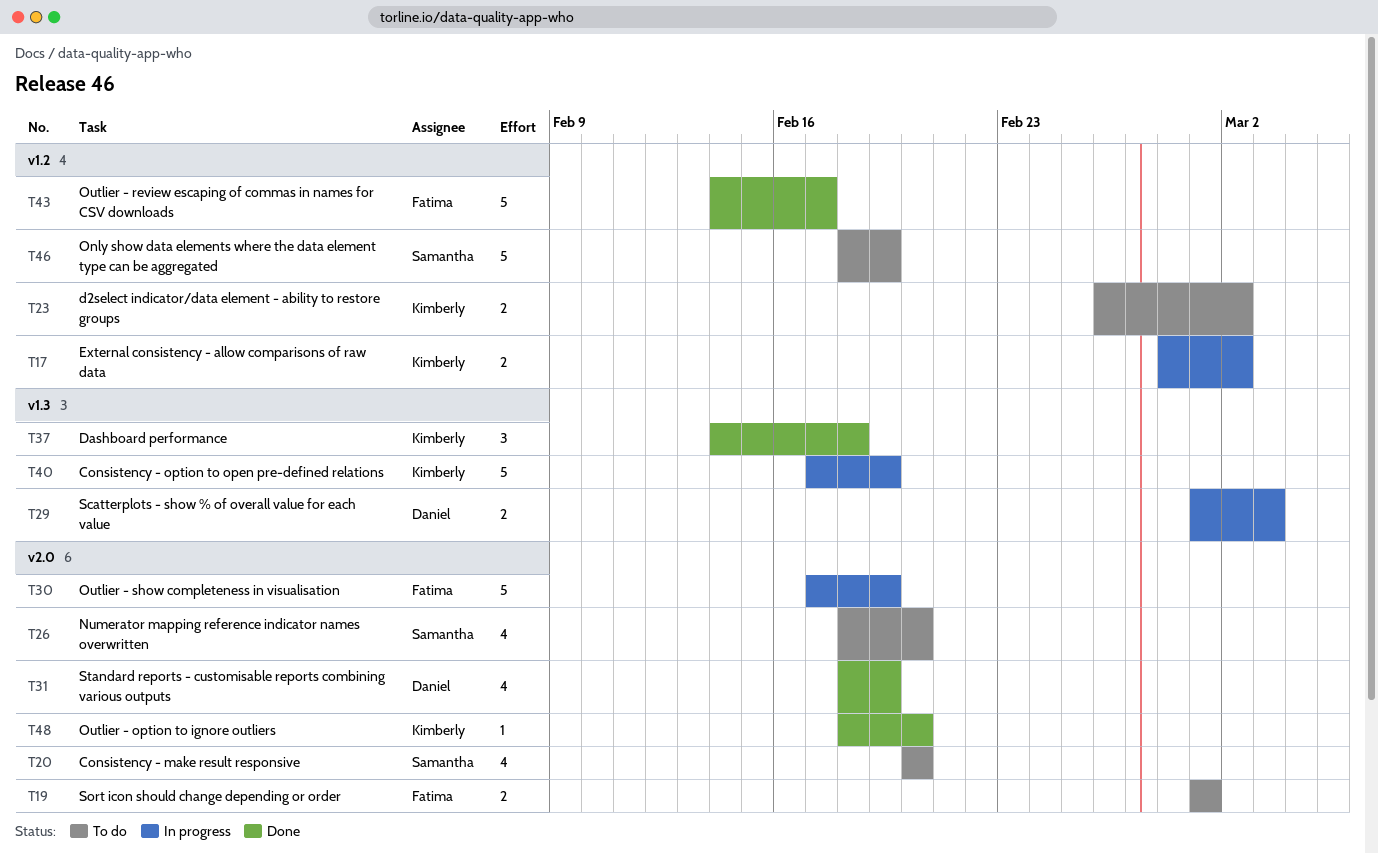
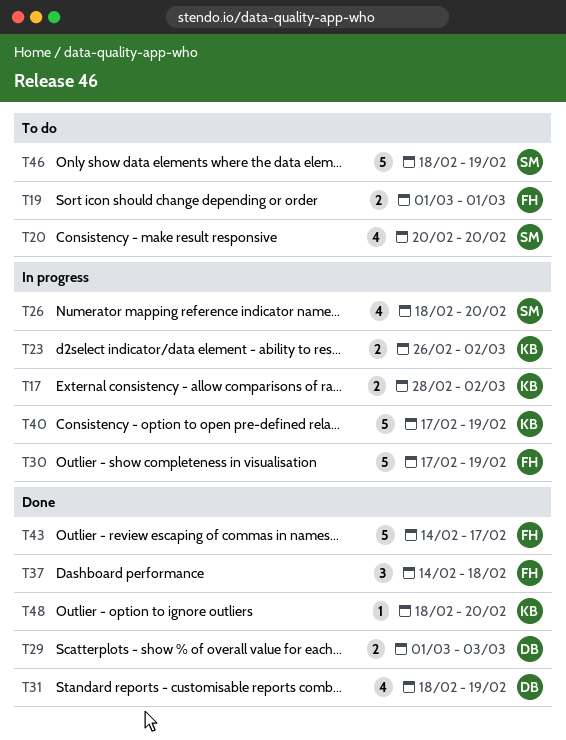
T23, status: To do -> In progress
T26, status: To do -> In progress
T29, status: In progress -> Done
T37, owner: Kimberly -> Fatima

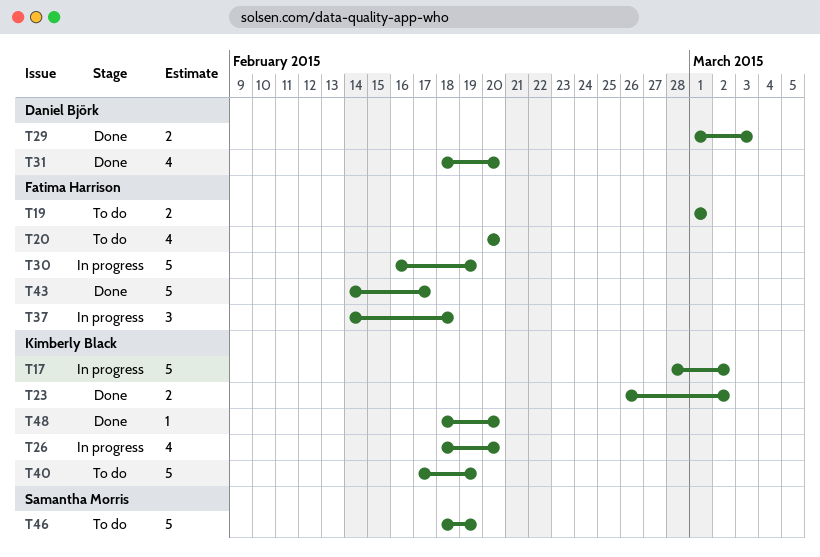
T17, estimate: 2 -> 5
T20, owner: Samantha Morris -> Fatima Harrison
T23, status: In progress -> Done
T26, owner: Samantha Morris -> Kimberly Black
T30, start: Feb 17 -> Feb 16
T31, due: Feb 19 -> Feb 20
T37, status: Done -> In progress
T40, status: In progress -> To do

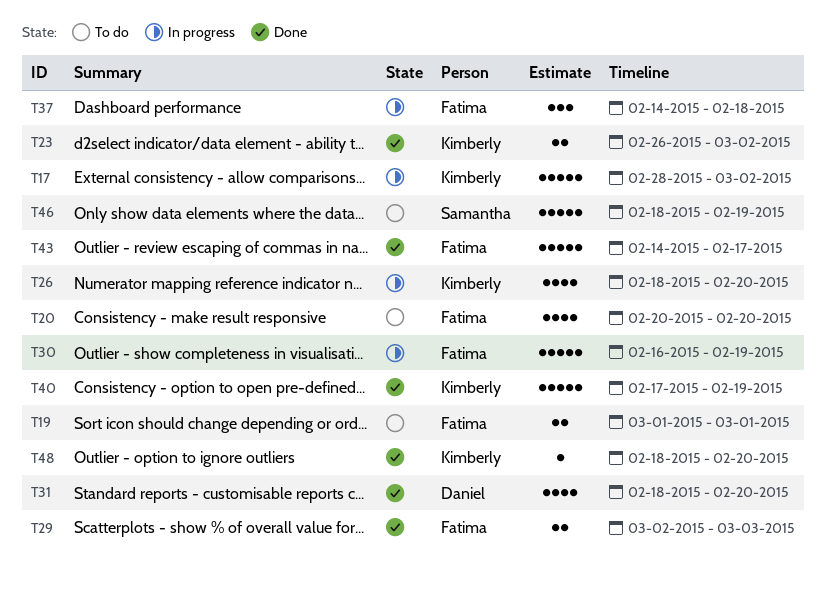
T29, owner: Daniel Björk -> Fatima Harrison
T29, start: Mar 1 -> Mar 2
T40, status: To do -> Done

